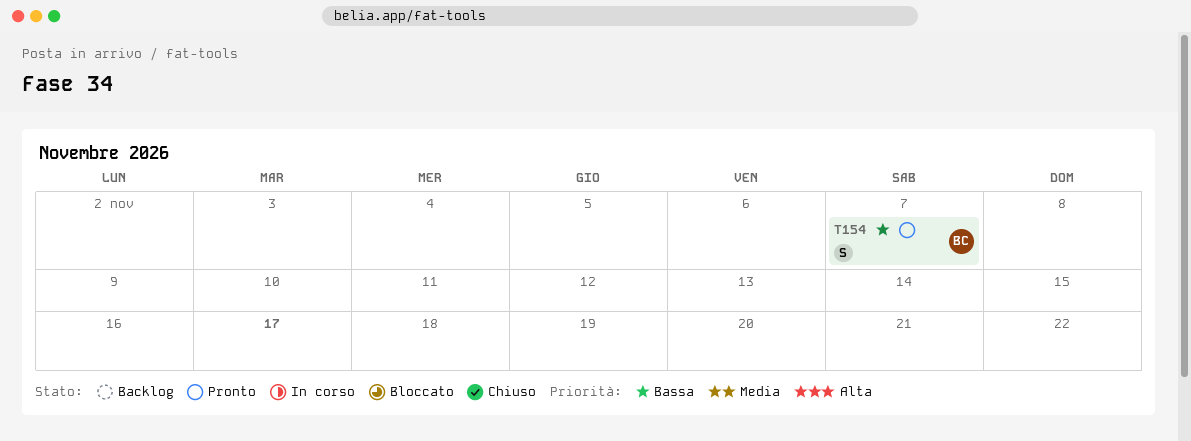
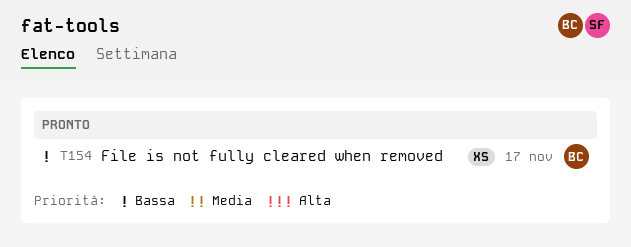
T154, estimate: S -> XS
T154, due: Nov 7 -> Nov 17

